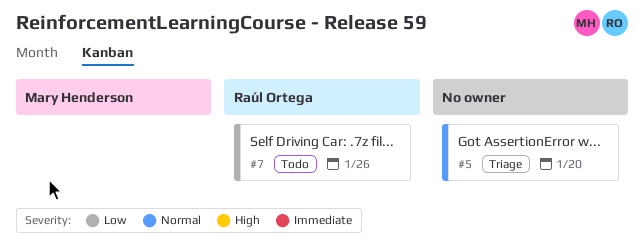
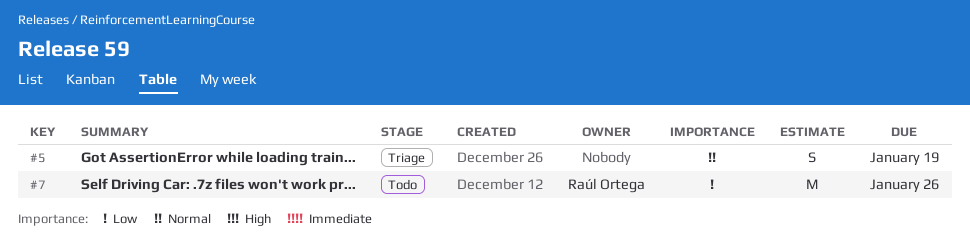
#5, due: Jan 20 -> Jan 19

